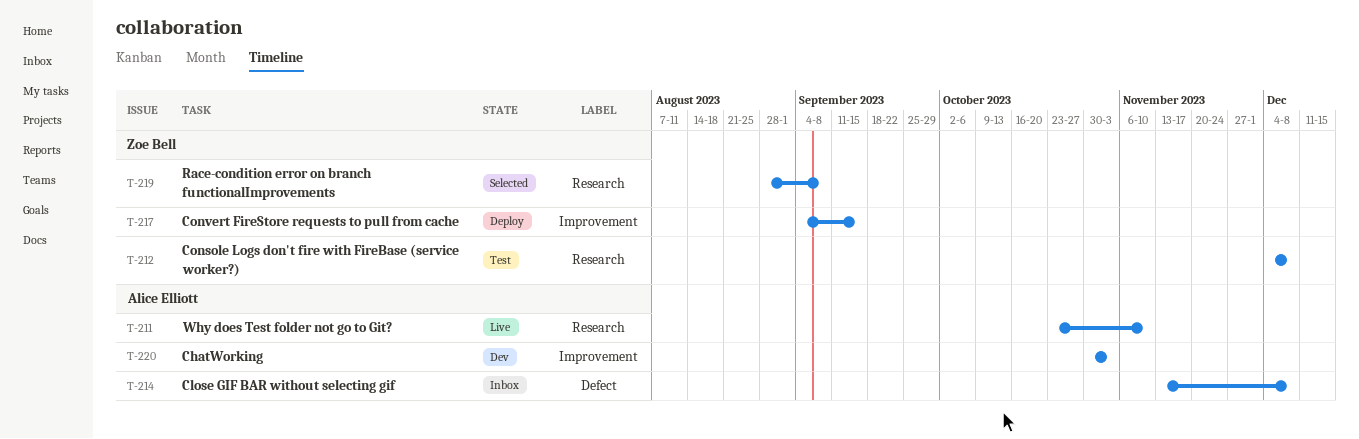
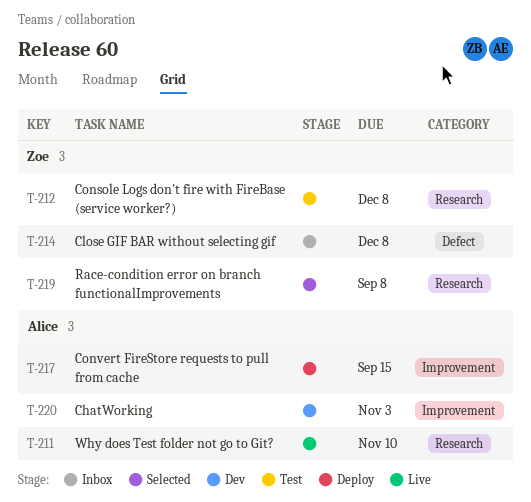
T-214, owner: Alice Elliott -> Zoe Bell
T-217, owner: Zoe Bell -> Alice Elliott

